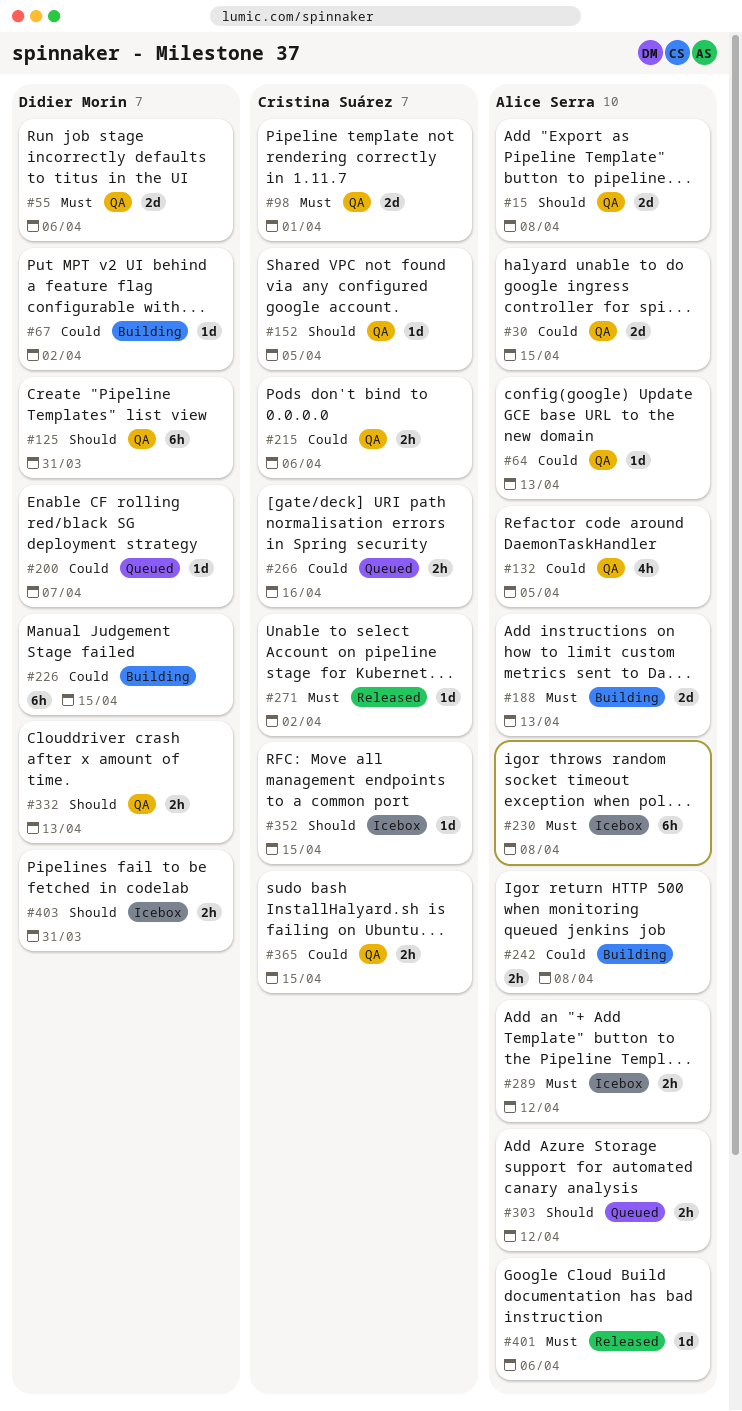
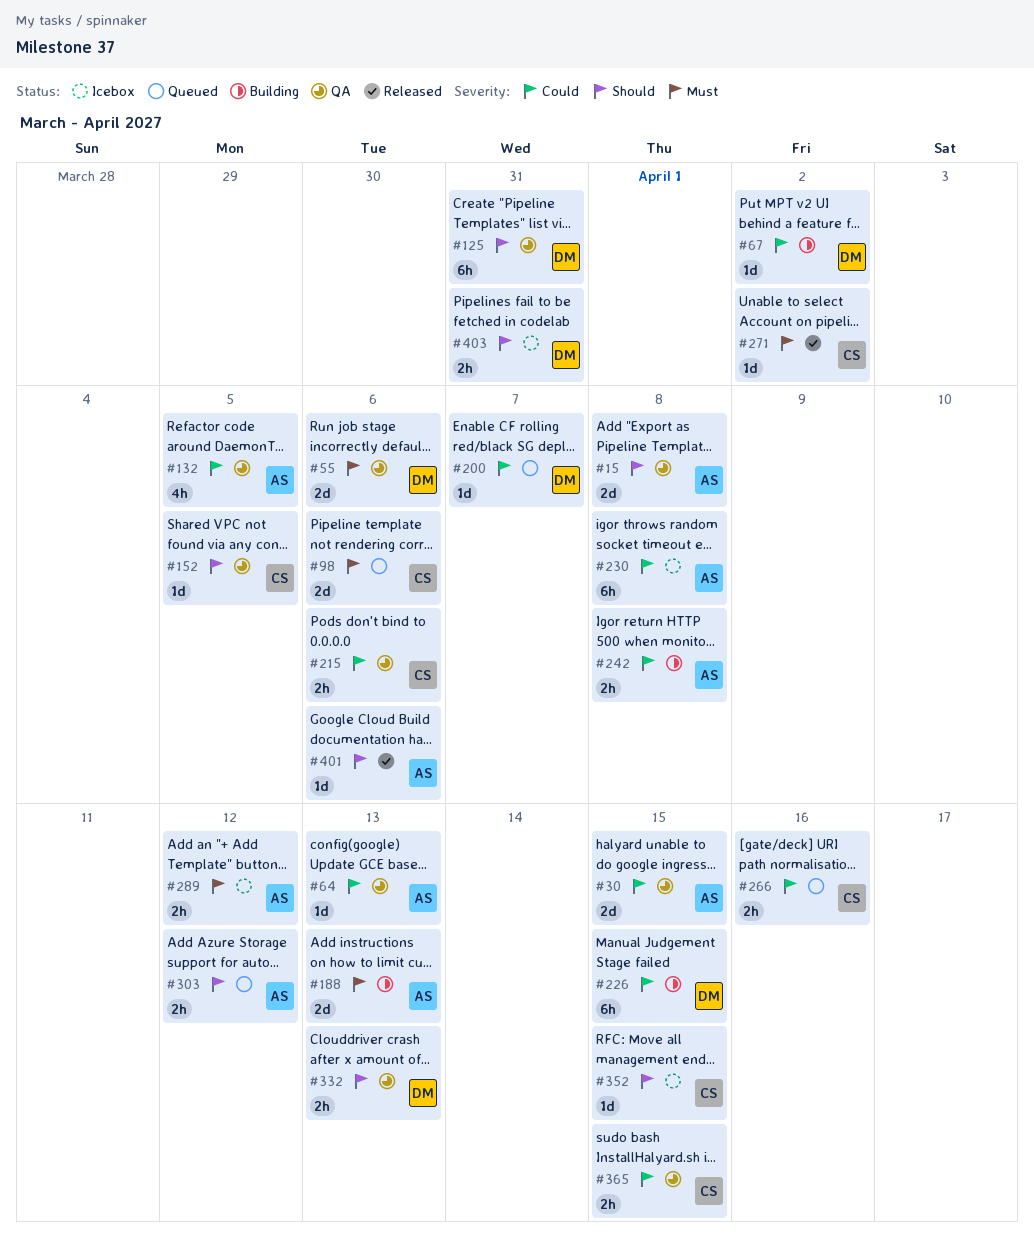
#98, status: QA -> Queued
#98, due: Apr 1 -> Apr 6
#230, priority: Must -> Could
#401, priority: Must -> Should

